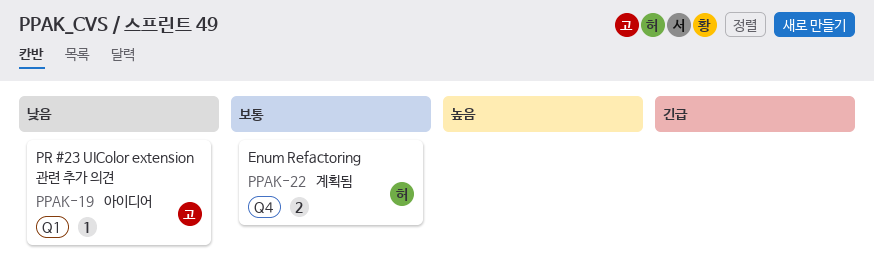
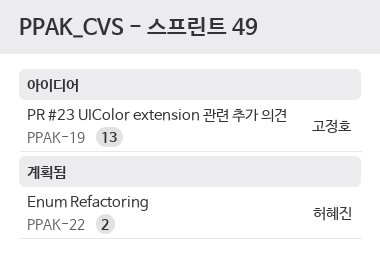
PPAK-19, estimate: 1 -> 13

